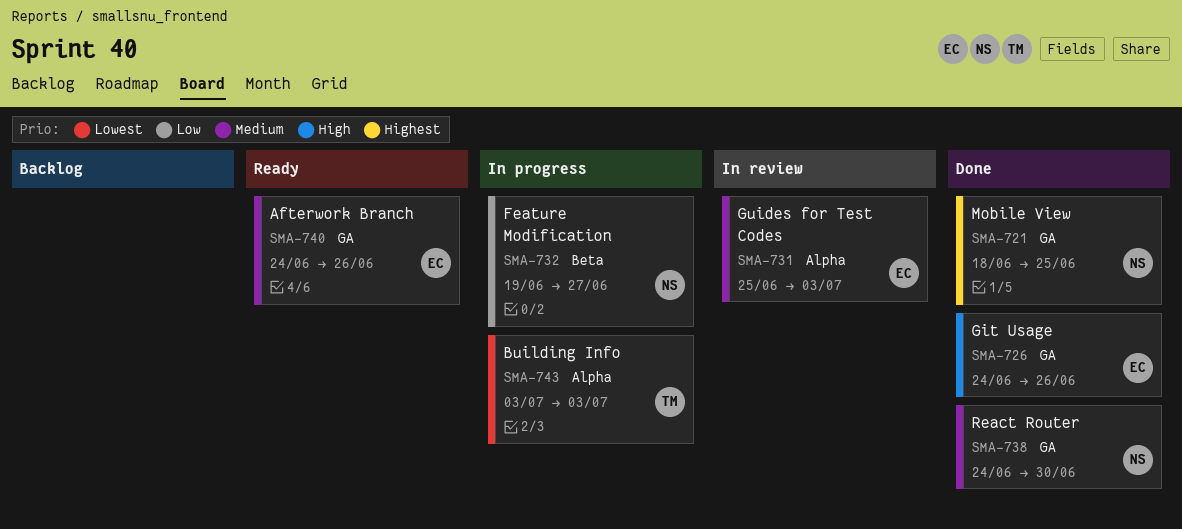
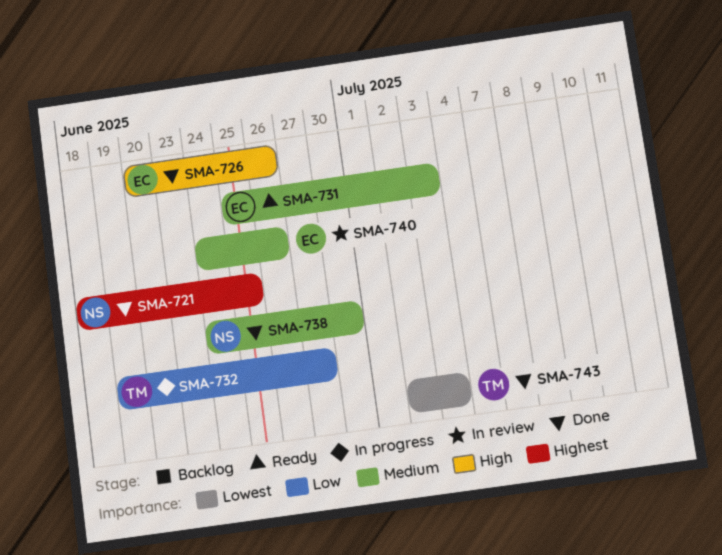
SMA-726, start: Jun 24 -> Jun 20
SMA-731, status: In review -> Ready
SMA-732, owner: NS -> TM
SMA-740, status: Ready -> In review
SMA-743, status: In progress -> Done
SMA-743, start: Jul 3 -> Jul 2

